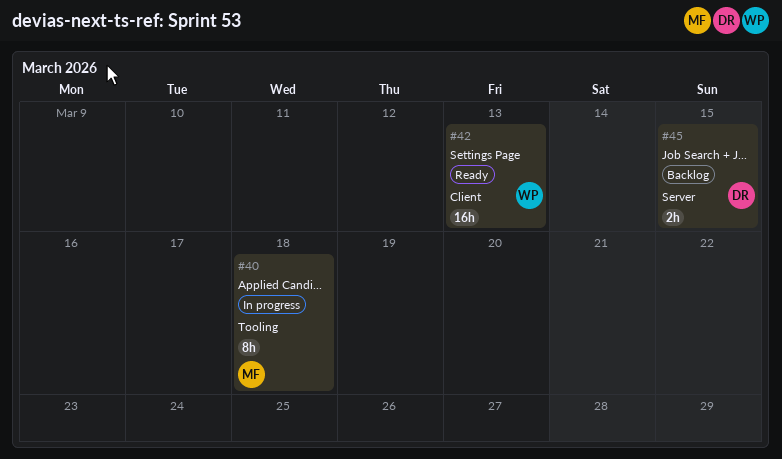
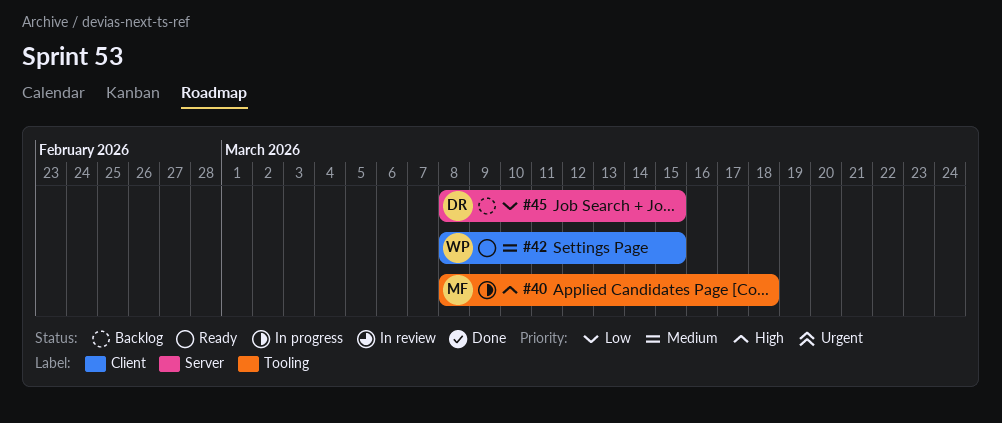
#42, due: Mar 13 -> Mar 15

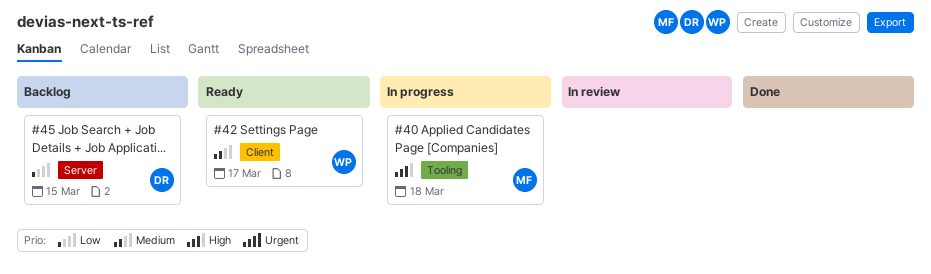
#42, due: Mar 15 -> Mar 17

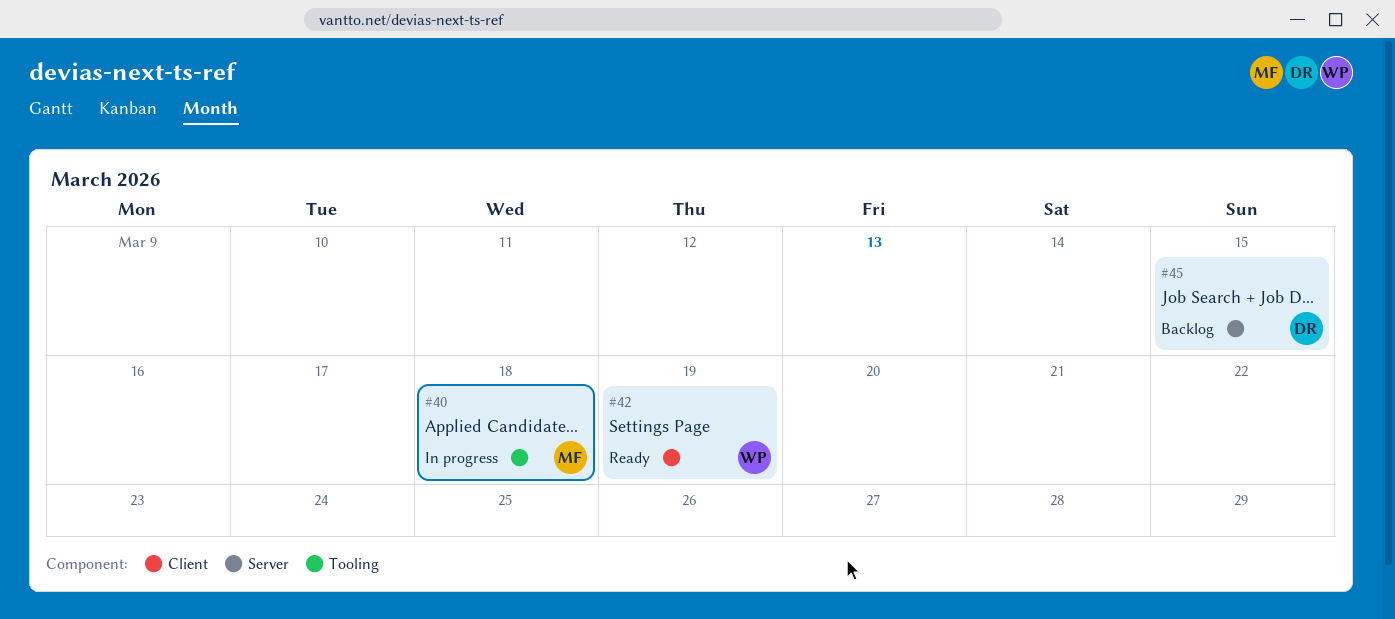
#42, due: Mar 17 -> Mar 19

